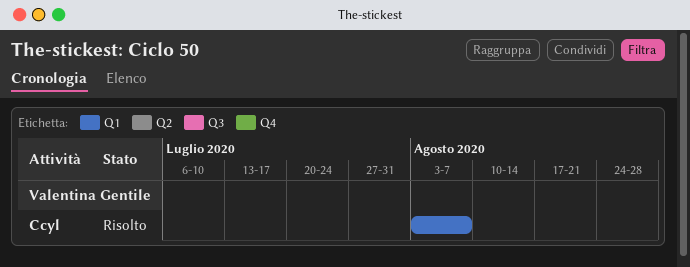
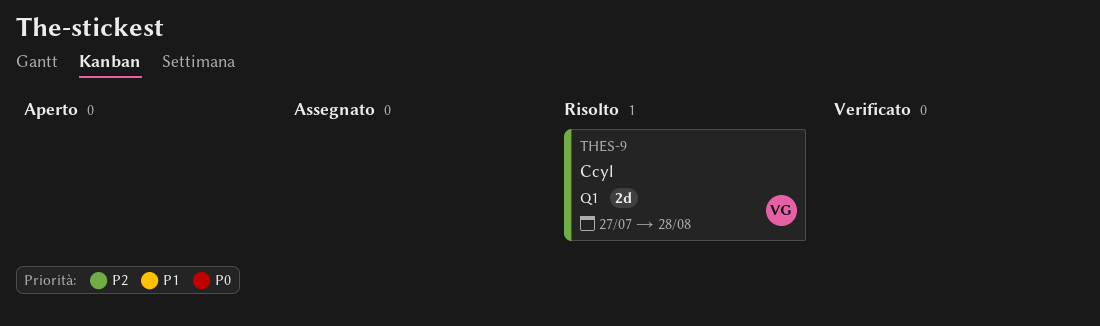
Ccyl, start: Aug 3 -> Jul 27
Ccyl, due: Aug 7 -> Aug 28

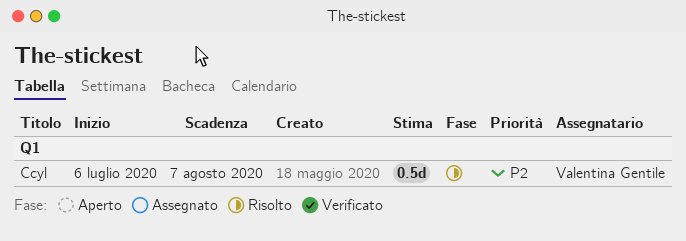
Ccyl, estimate: 2d -> 0.5d
Ccyl, start: Jul 27 -> Jul 6
Ccyl, due: Aug 28 -> Aug 7

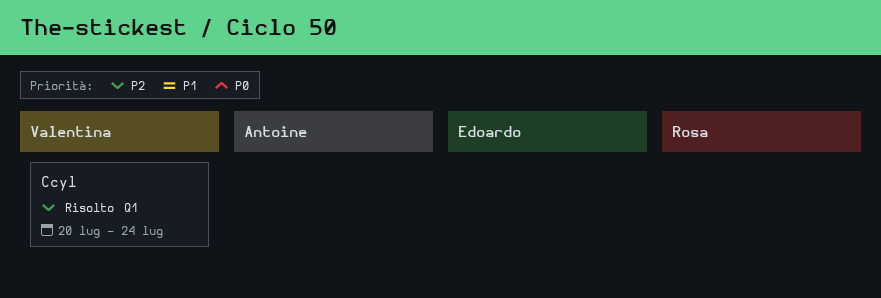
Ccyl, start: Jul 6 -> Jul 20
Ccyl, due: Aug 7 -> Jul 24

